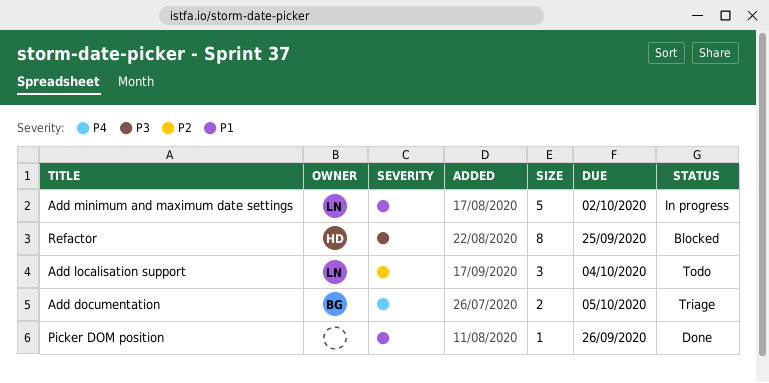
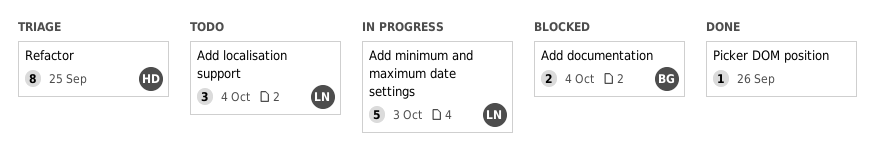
Add documentation, status: Triage -> Blocked
Add documentation, due: Oct 5 -> Oct 4
Add minimum and maximum date settings, due: Oct 2 -> Oct 3
Refactor, status: Blocked -> Triage

